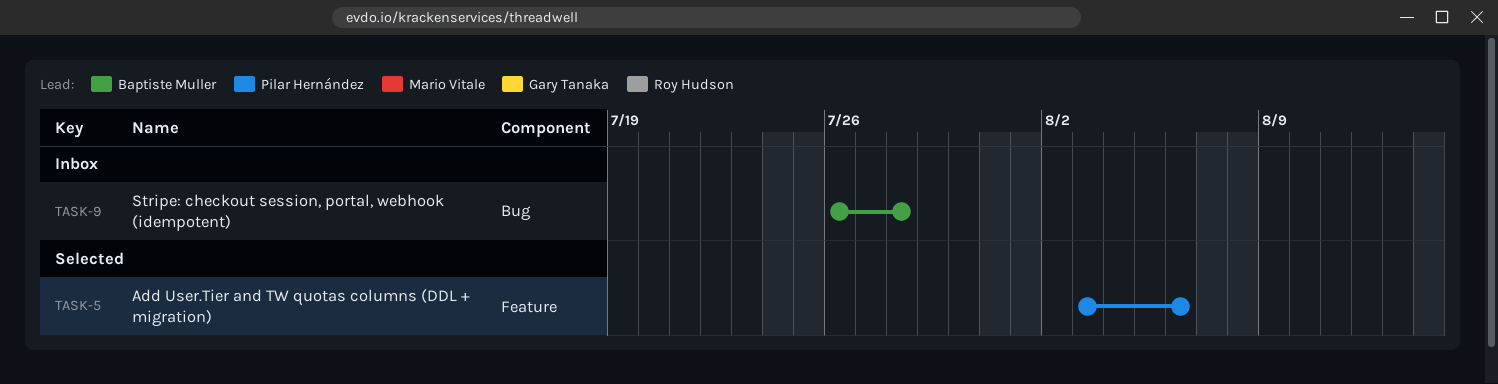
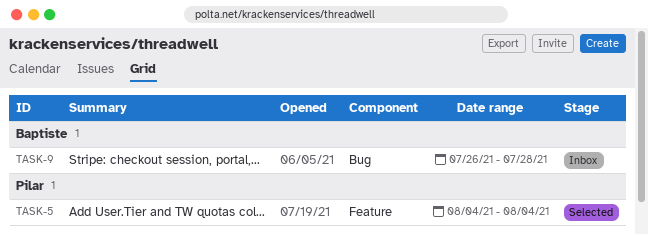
TASK-5, start: Aug 3 -> Aug 4
TASK-5, due: Aug 6 -> Aug 4

